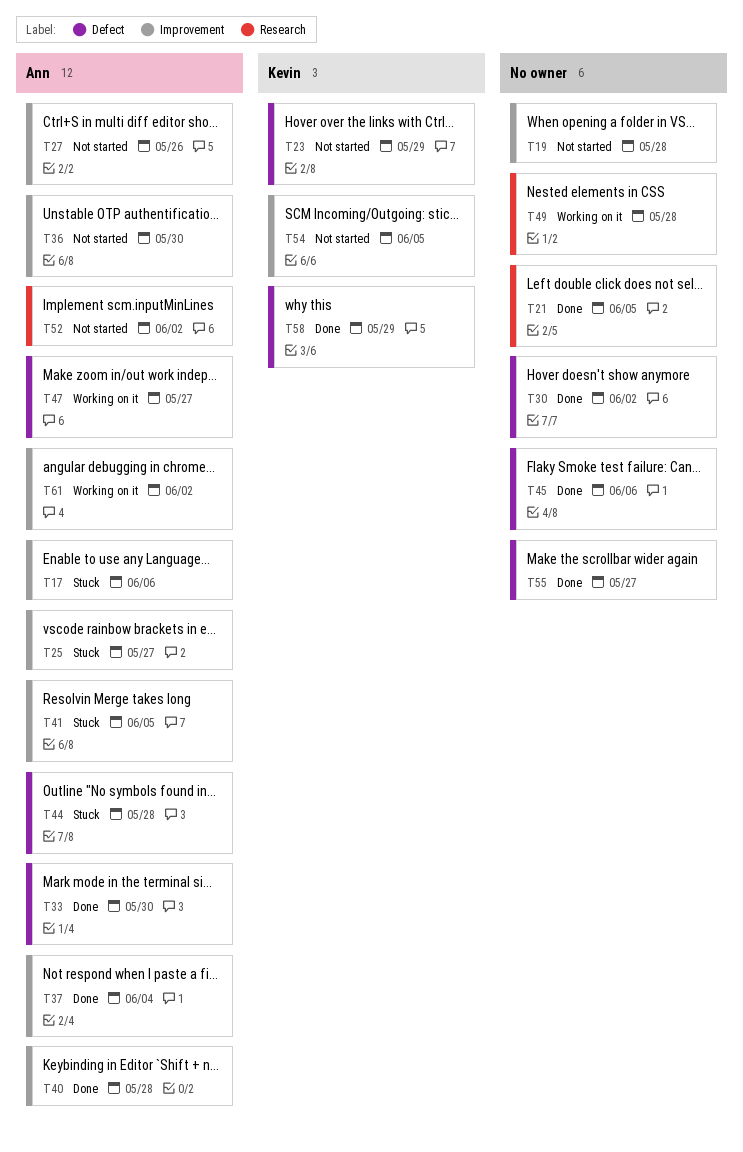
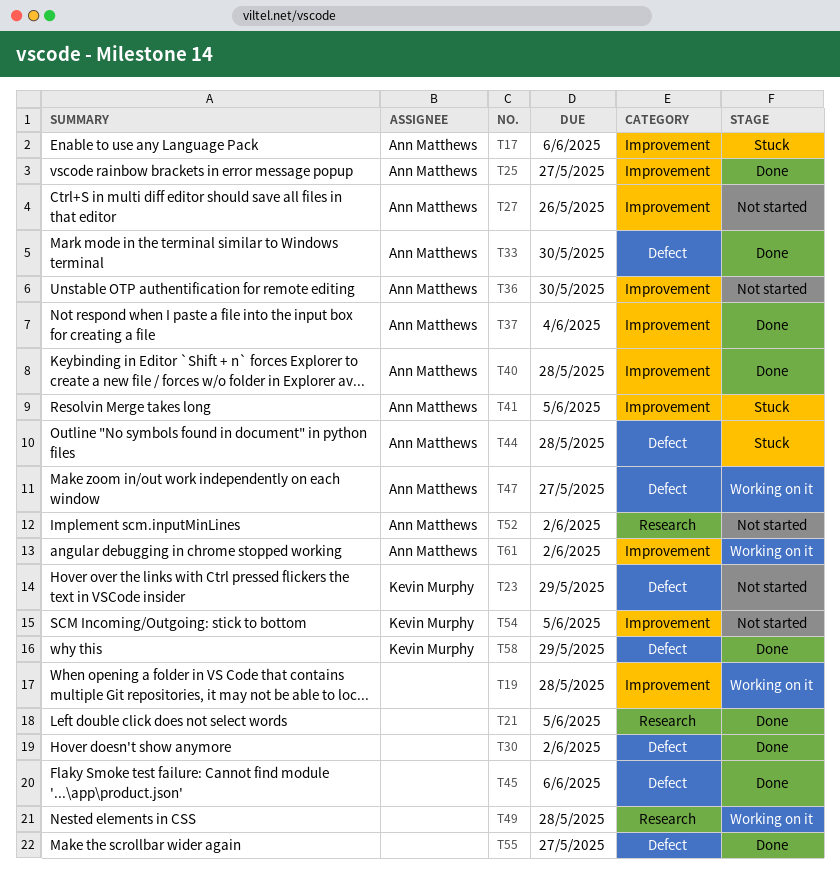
T19, status: Not started -> Working on it
T25, status: Stuck -> Done

